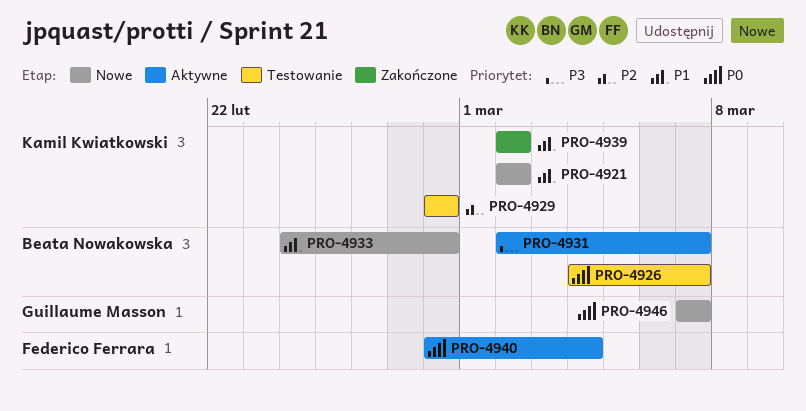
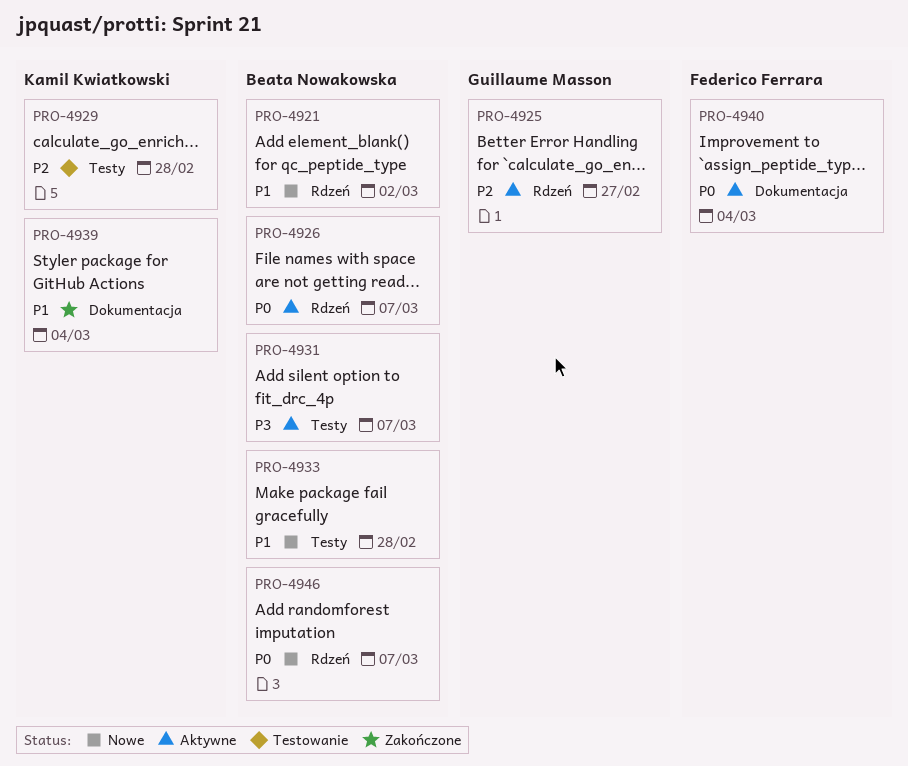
PRO-4921, owner: Kamil Kwiatkowski -> Beata Nowakowska
PRO-4925: none -> present
PRO-4926, status: Testowanie -> Aktywne
PRO-4939, due: Mar 2 -> Mar 4
PRO-4946, owner: Guillaume Masson -> Beata Nowakowska

